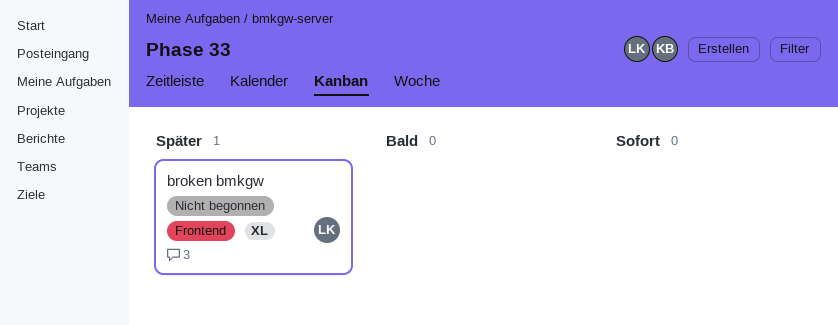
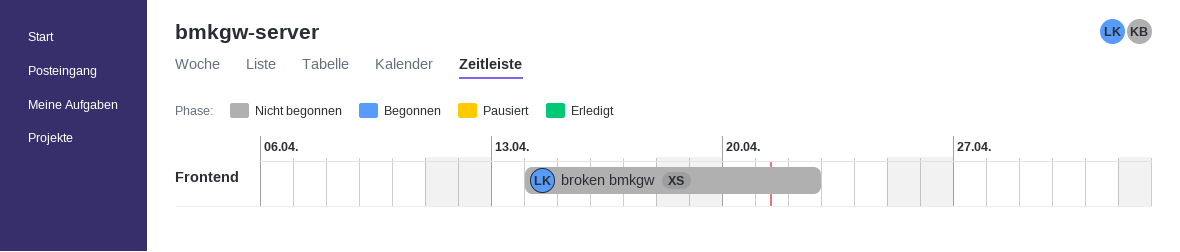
broken bmkgw, estimate: XL -> XS

